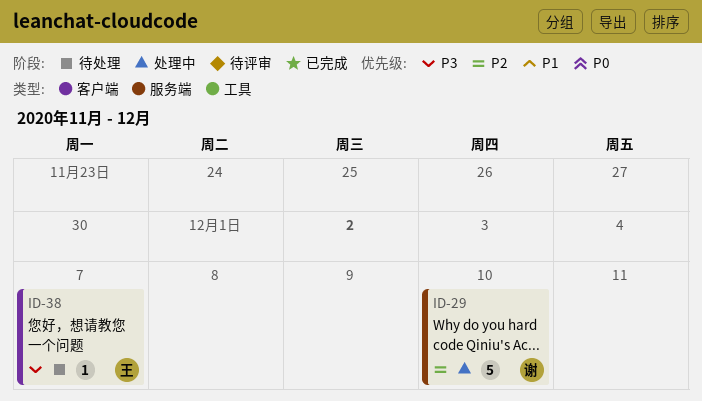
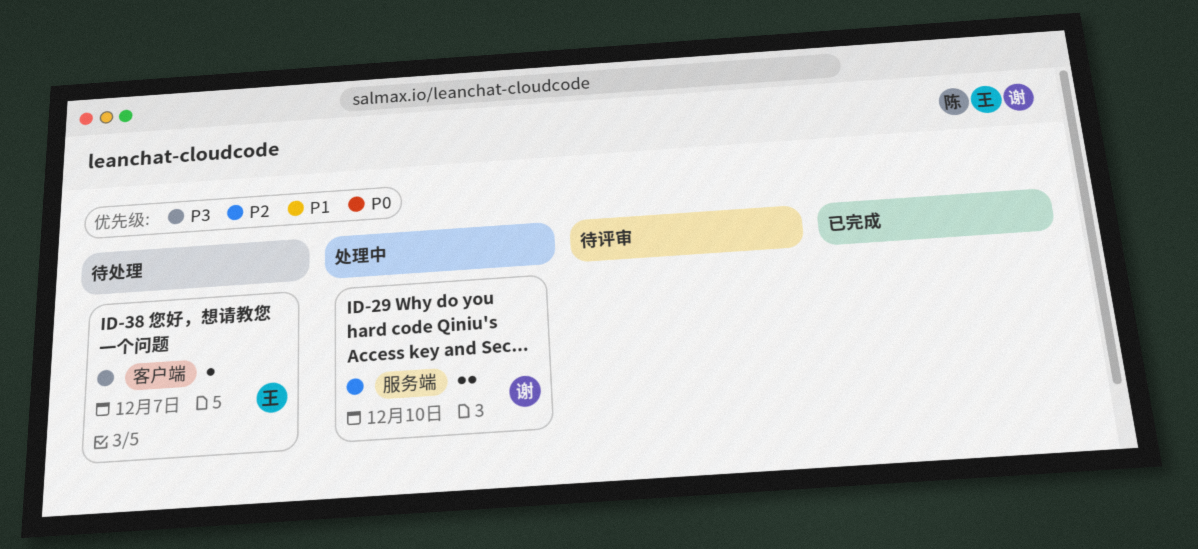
ID-29, estimate: 5 -> 2

